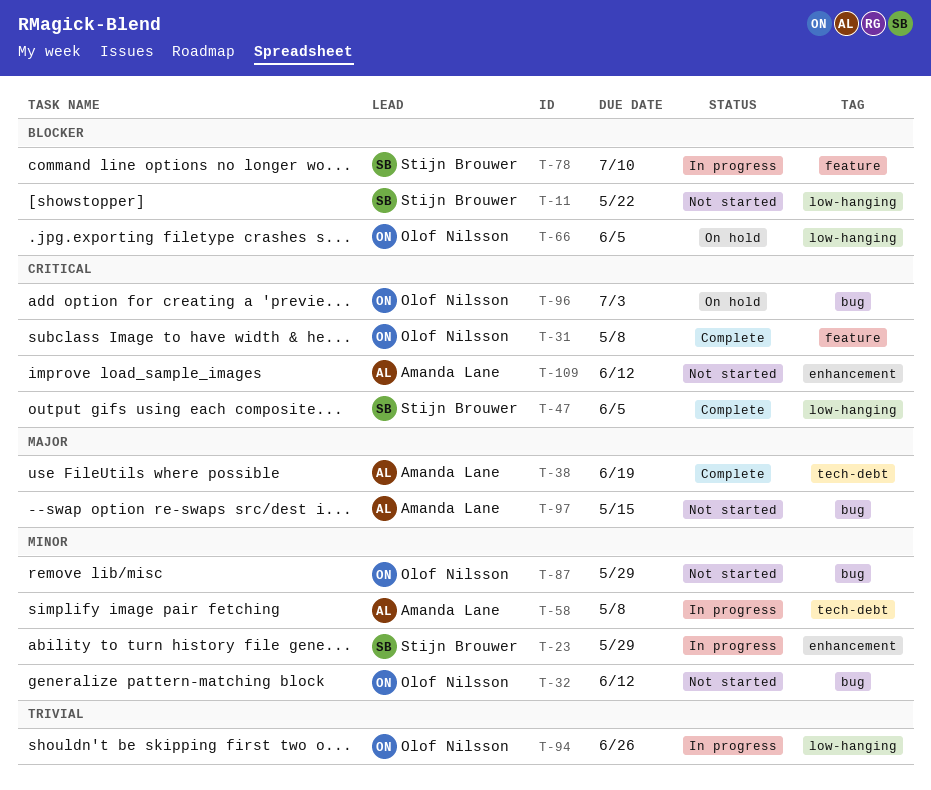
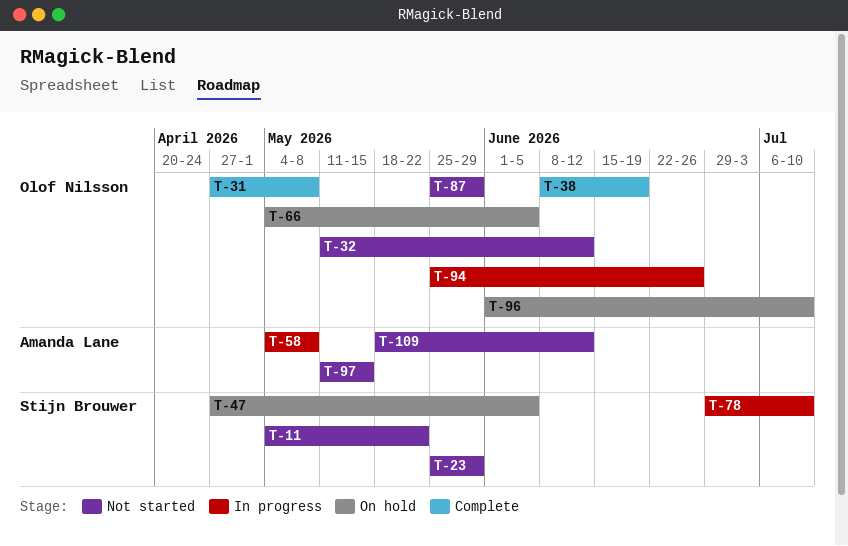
T-23, status: In progress -> Not started
T-38, owner: Amanda Lane -> Olof Nilsson
T-47, status: Complete -> On hold
T-96, due: Jul 3 -> Jul 10

